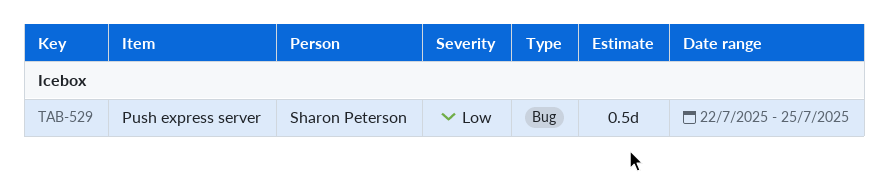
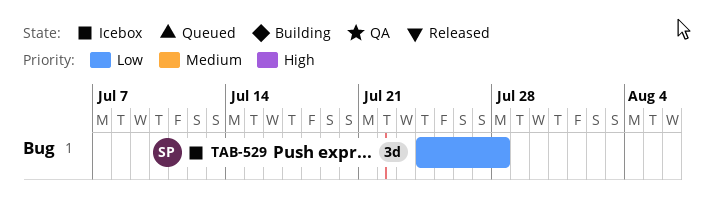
TAB-529, estimate: 0.5d -> 3d
TAB-529, start: Jul 22 -> Jul 24
TAB-529, due: Jul 25 -> Jul 28

